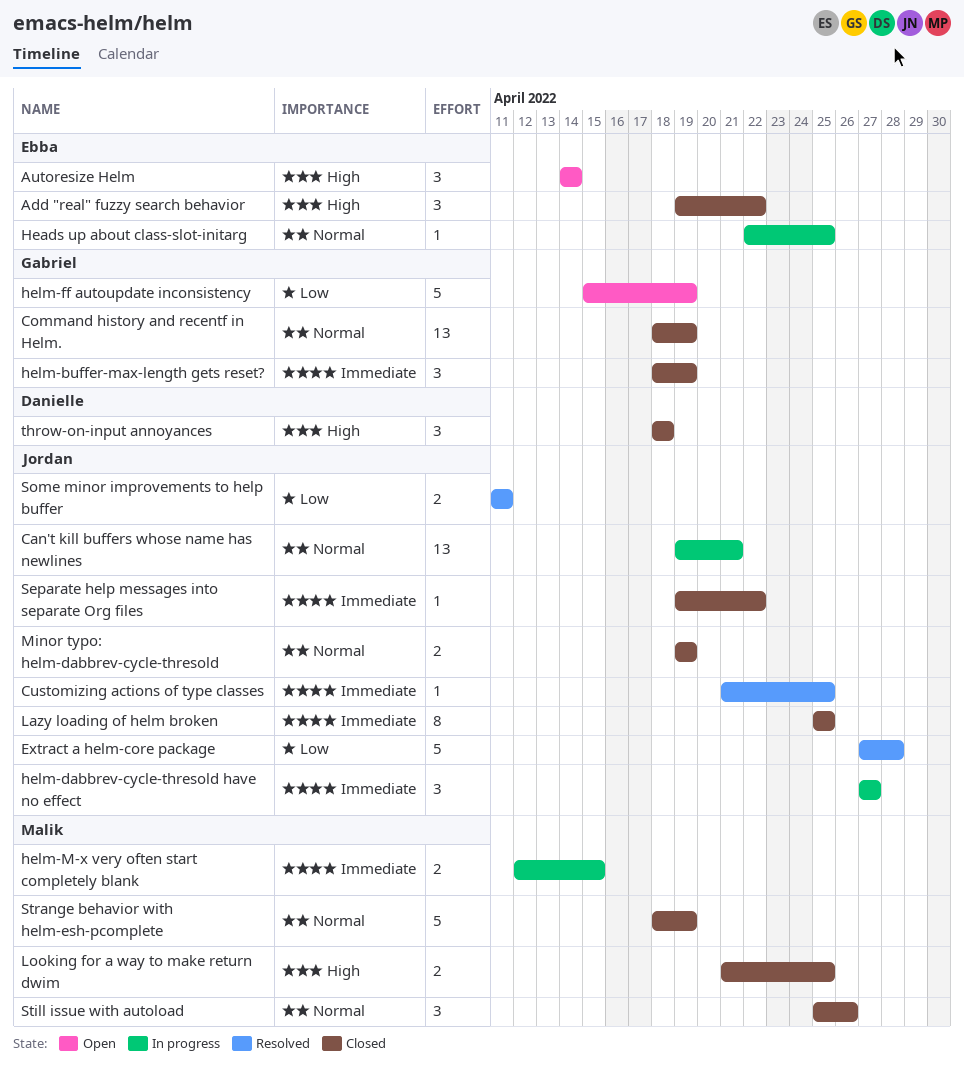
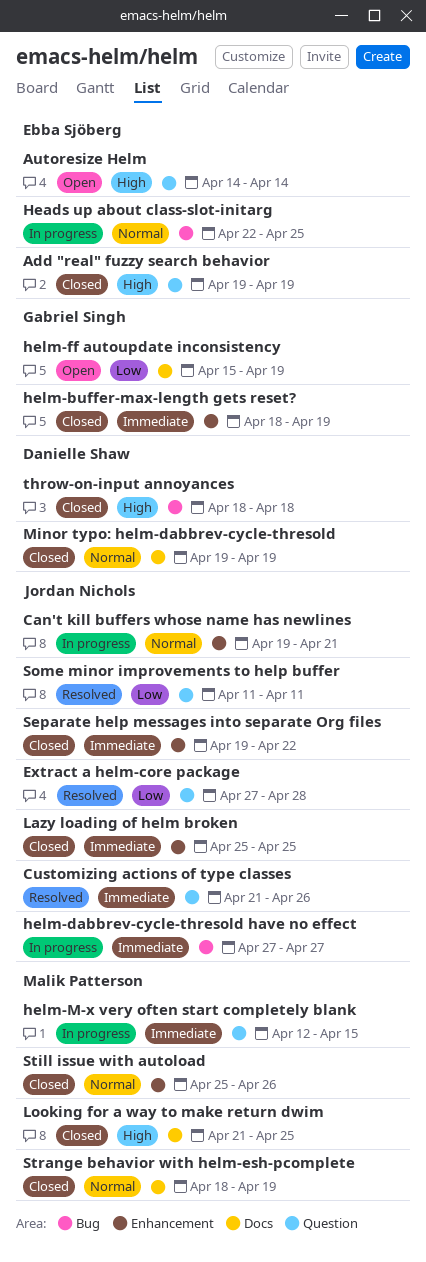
Add "real" fuzzy search behavior, due: Apr 22 -> Apr 19
Command history and recentf in Helm.: present -> none
Customizing actions of type classes, due: Apr 25 -> Apr 26
Minor typo: helm-dabbrev-cycle-thresold, owner: Jordan Nichols -> Danielle Shaw

